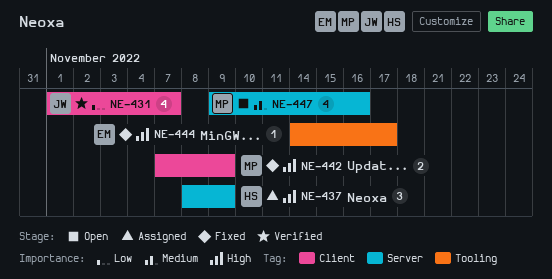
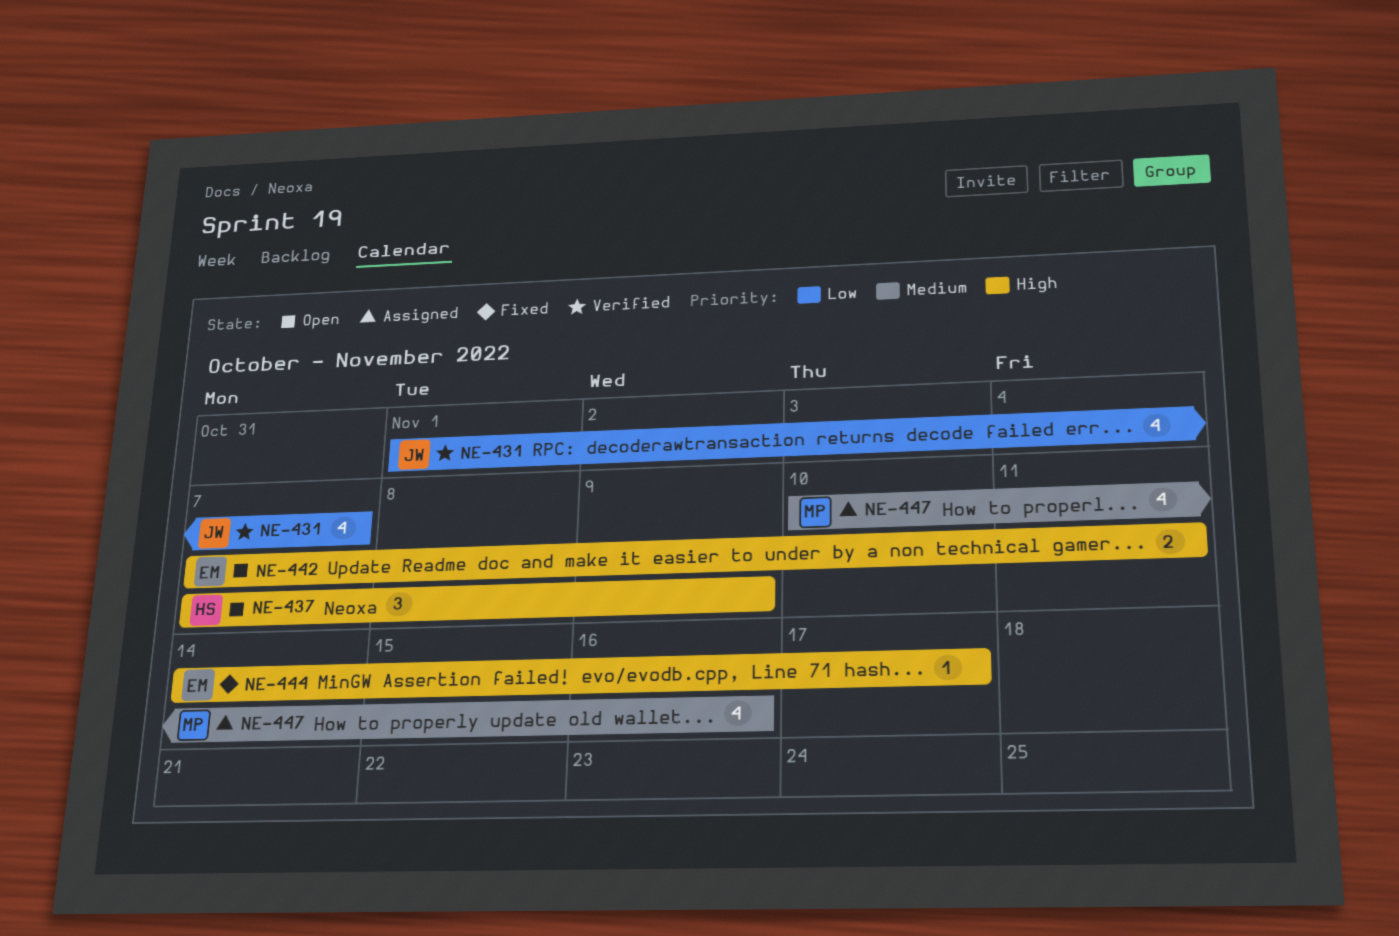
NE-437, status: Assigned -> Open
NE-437, start: Nov 8 -> Nov 7
NE-442, status: Fixed -> Open
NE-442, owner: MP -> EM
NE-442, due: Nov 9 -> Nov 11
NE-447, status: Open -> Assigned
NE-447, start: Nov 9 -> Nov 10

